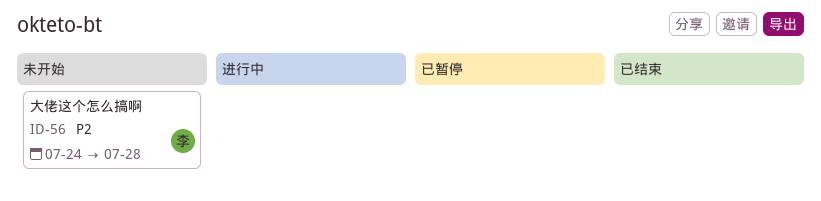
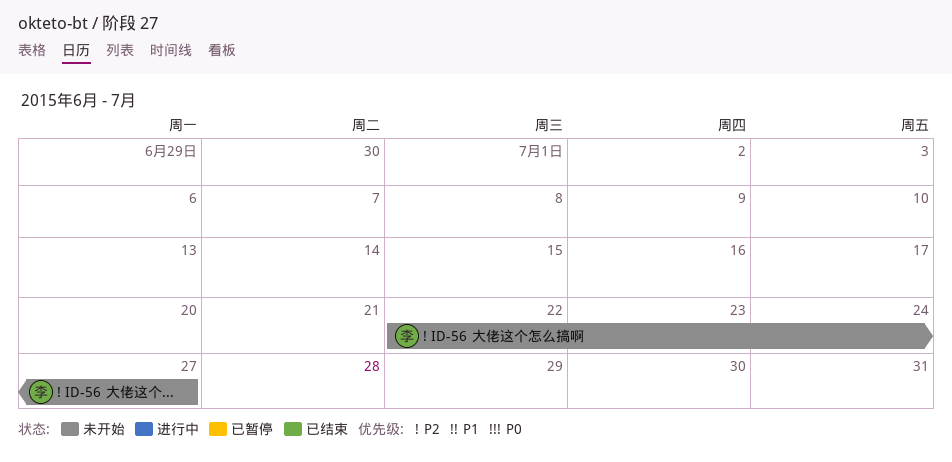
ID-56, start: Jul 24 -> Jul 22
ID-56, due: Jul 28 -> Jul 27

